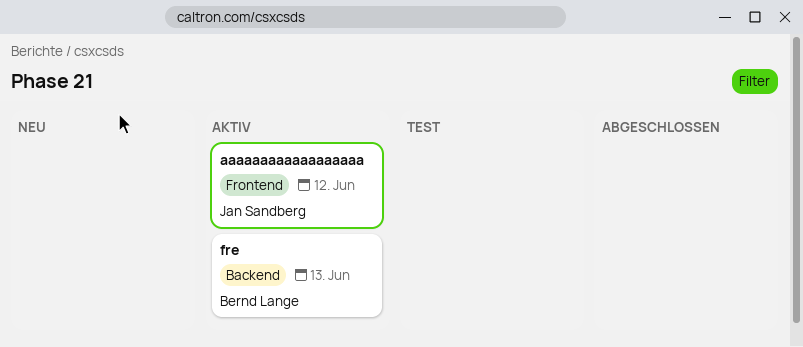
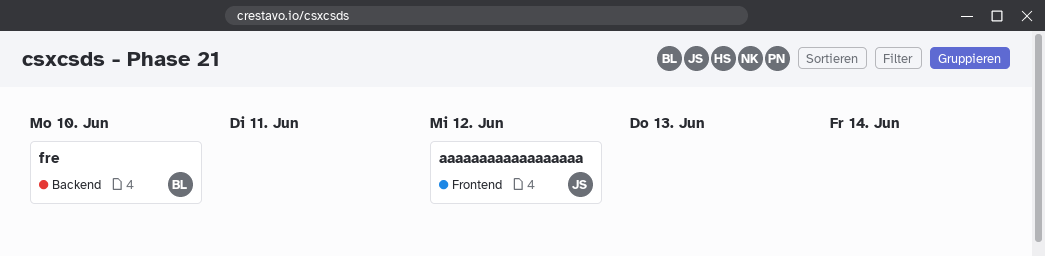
fre, due: Jun 13 -> Jun 10

